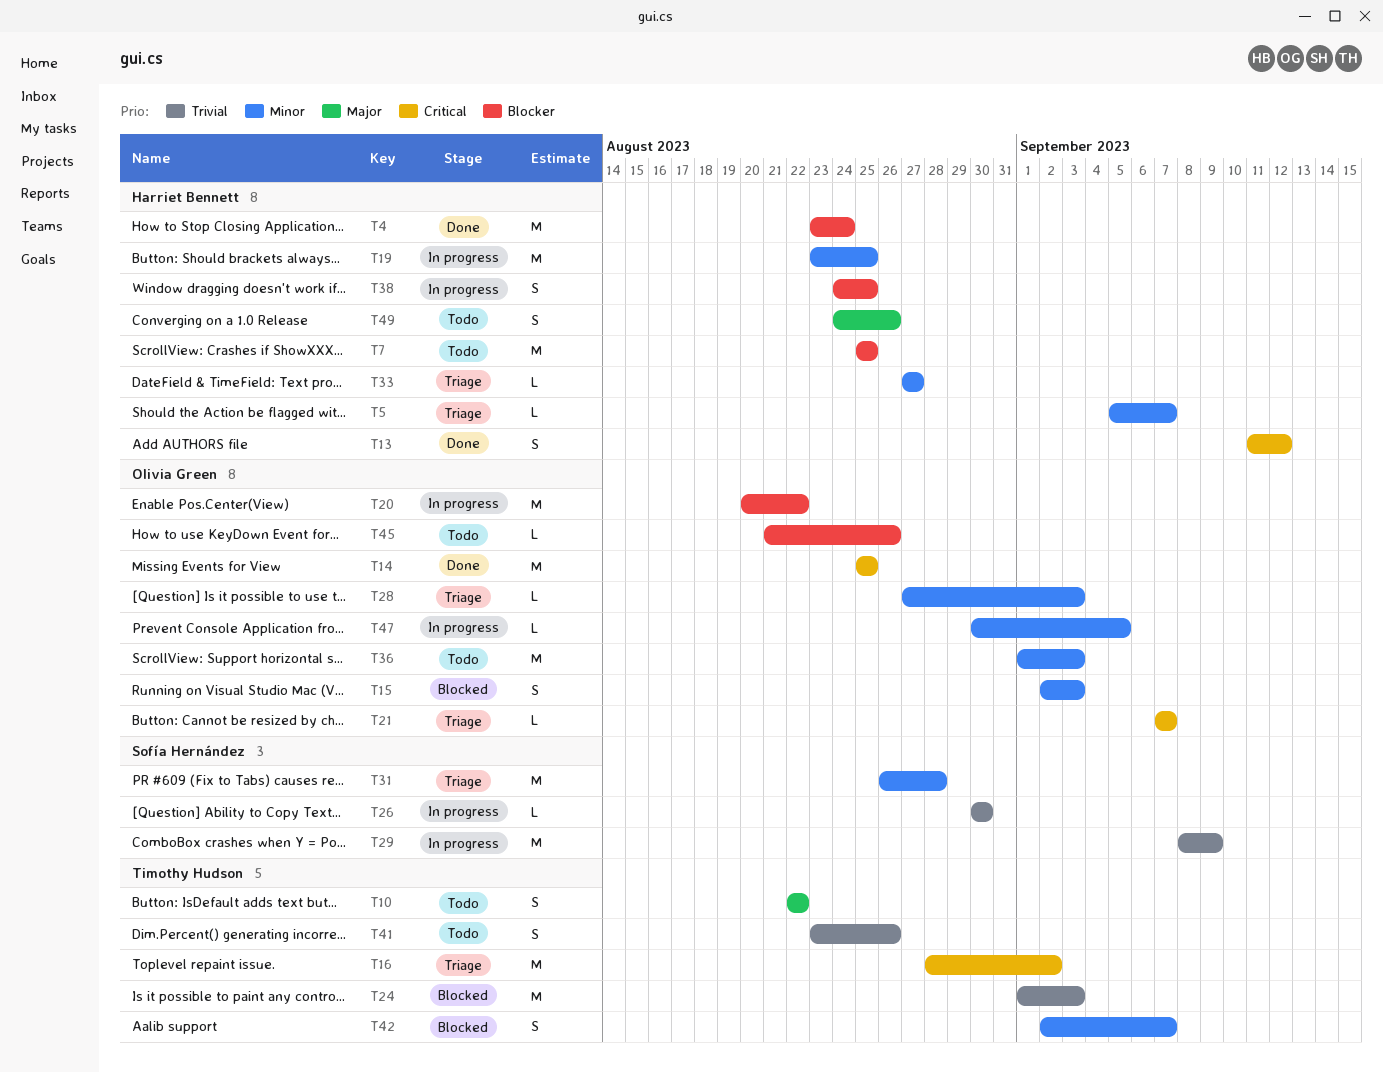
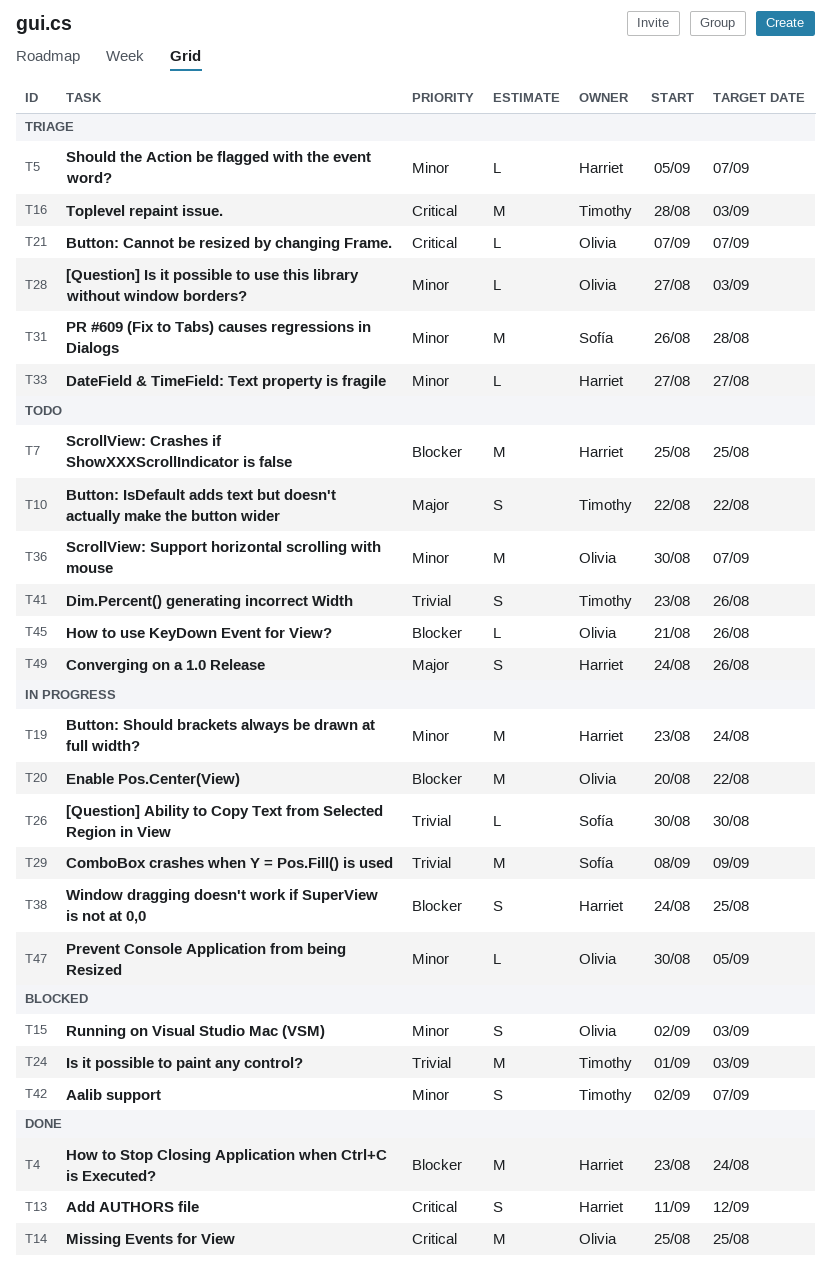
T16, due: Sep 2 -> Sep 3
T19, due: Aug 25 -> Aug 24
T36, start: Sep 1 -> Aug 30
T36, due: Sep 3 -> Sep 7

